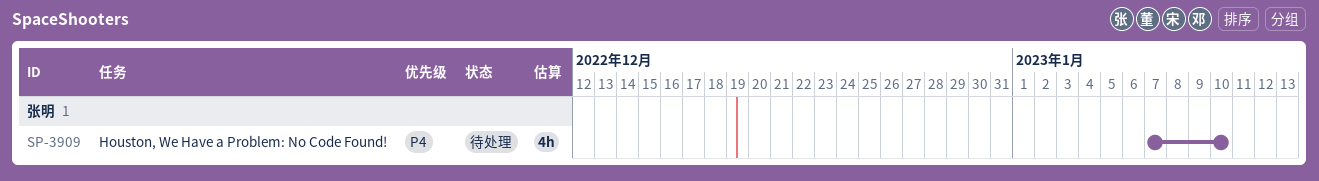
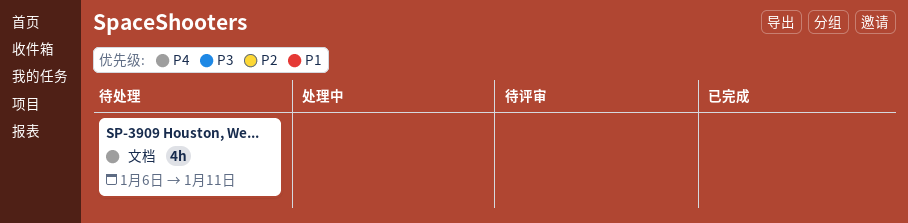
SP-3909, start: Jan 7 -> Jan 6
SP-3909, due: Jan 10 -> Jan 11

